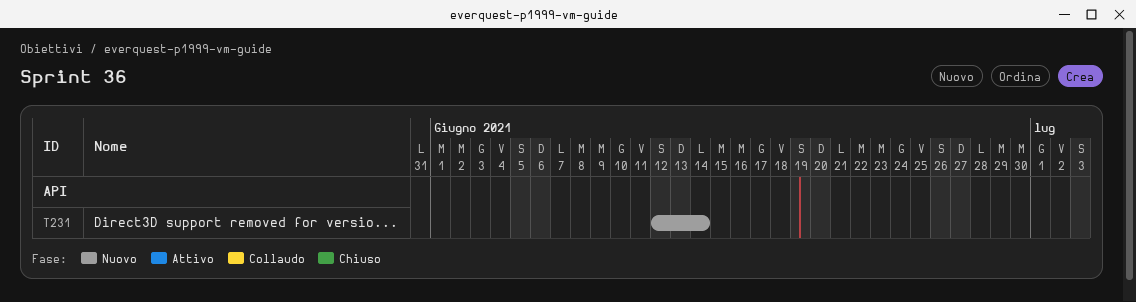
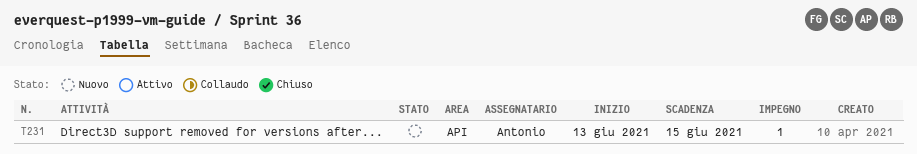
T231, start: Jun 12 -> Jun 13
T231, due: Jun 14 -> Jun 15

